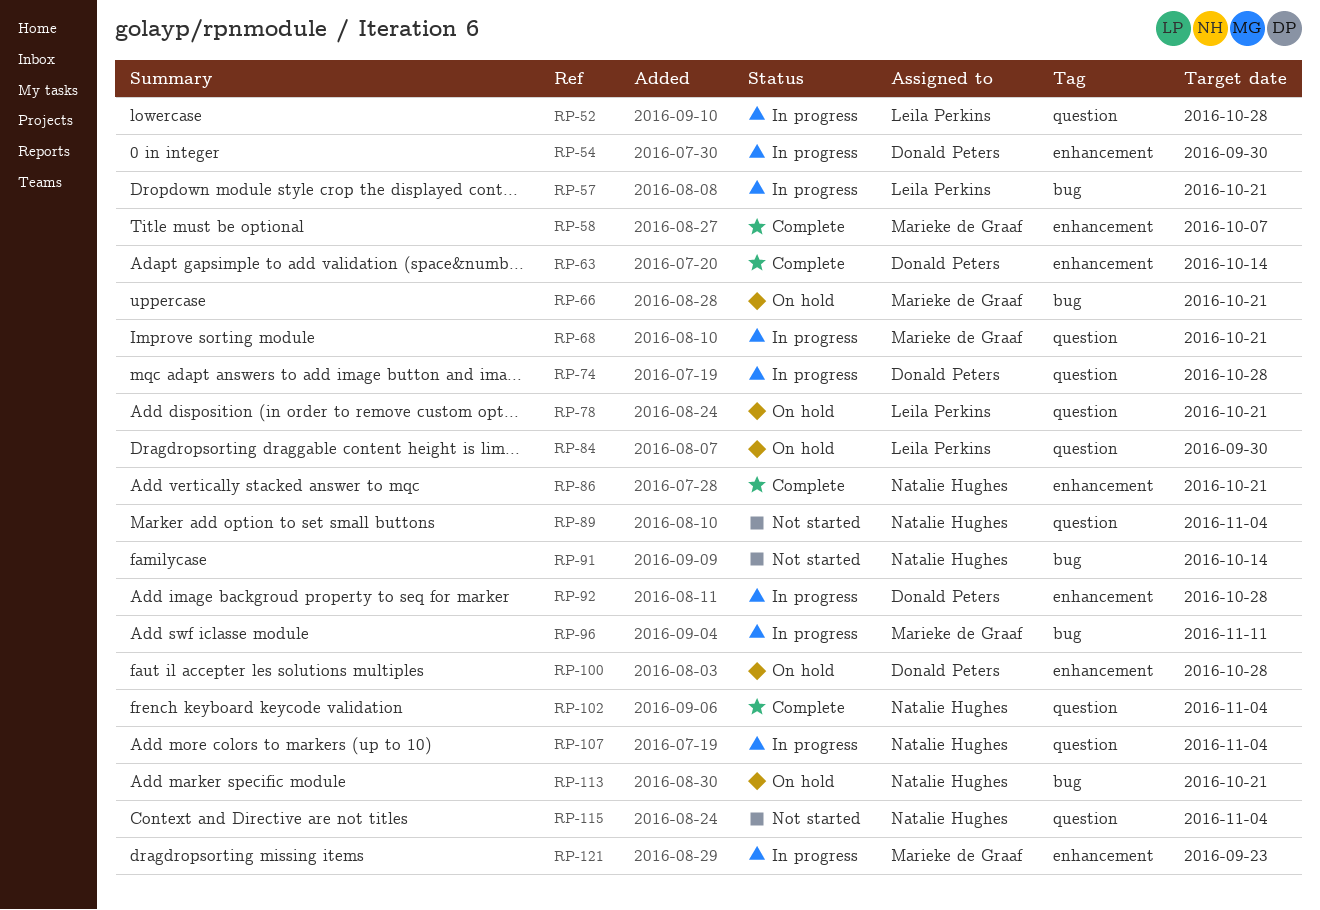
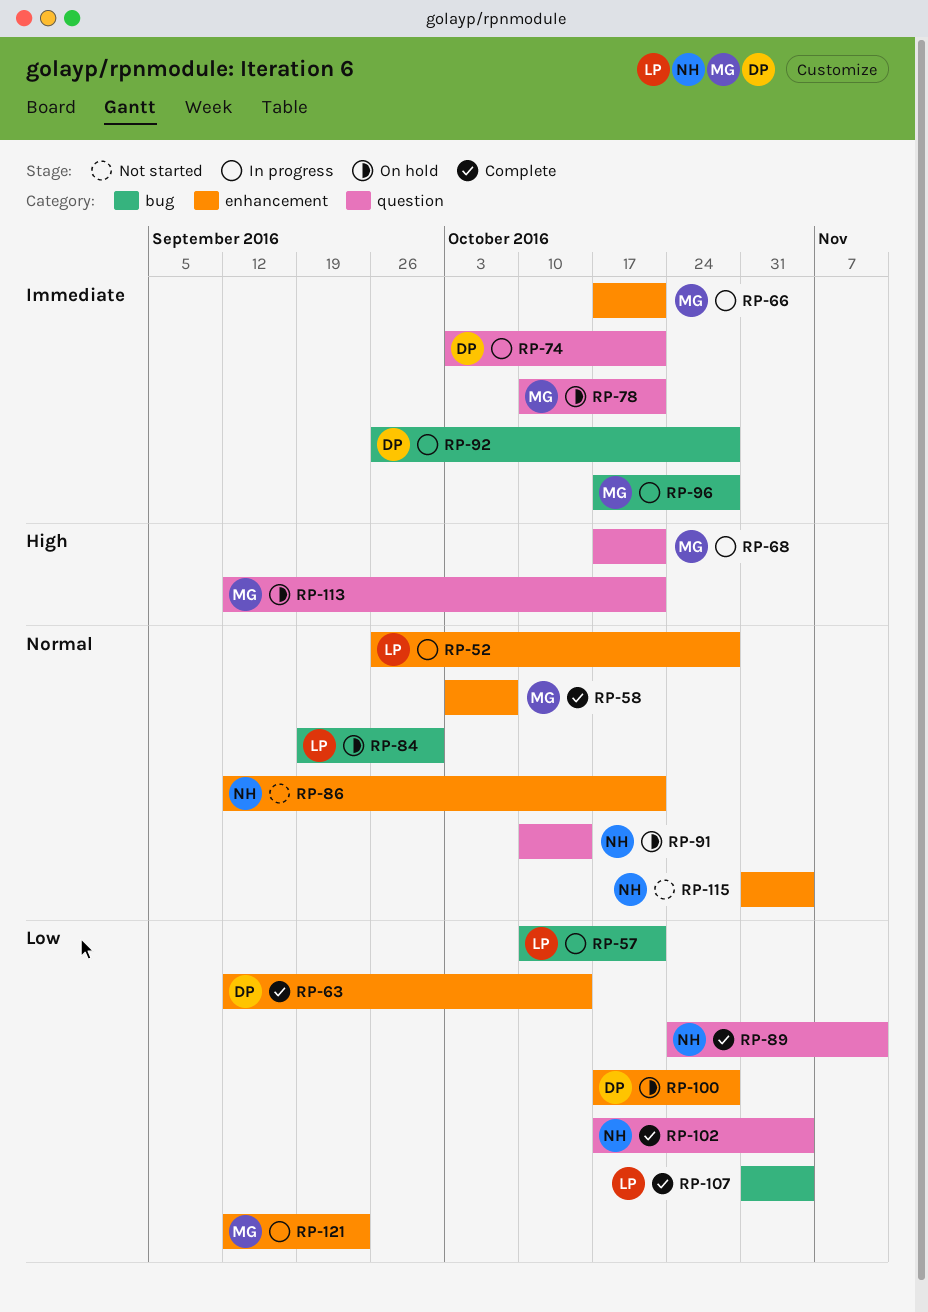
RP-52, label: question -> enhancement
RP-54: present -> none
RP-66, status: On hold -> In progress
RP-66, label: bug -> enhancement
RP-74, due: Oct 28 -> Oct 21
RP-78, owner: Leila Perkins -> Marieke de Graaf
RP-84, label: question -> bug
RP-86, status: Complete -> Not started
RP-89, status: Not started -> Complete
RP-89, due: Nov 4 -> Nov 11
RP-91, status: Not started -> On hold
RP-91, label: bug -> question
RP-92, label: enhancement -> bug
RP-96, due: Nov 11 -> Oct 28
RP-107, status: In progress -> Complete
RP-107, owner: Natalie Hughes -> Leila Perkins
RP-107, label: question -> bug
RP-113, owner: Natalie Hughes -> Marieke de Graaf
RP-113, label: bug -> question
RP-115, label: question -> enhancement

